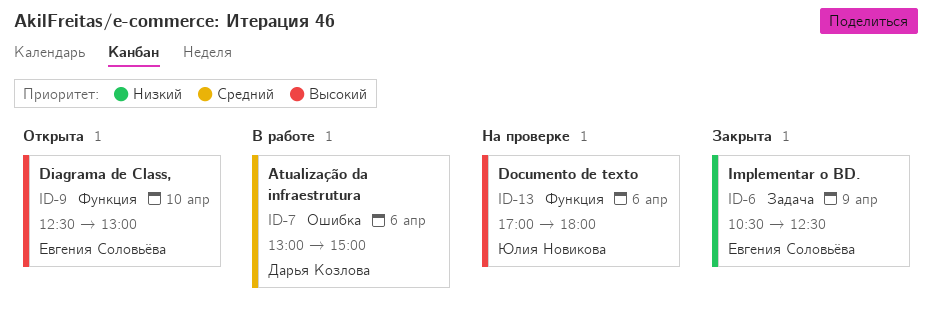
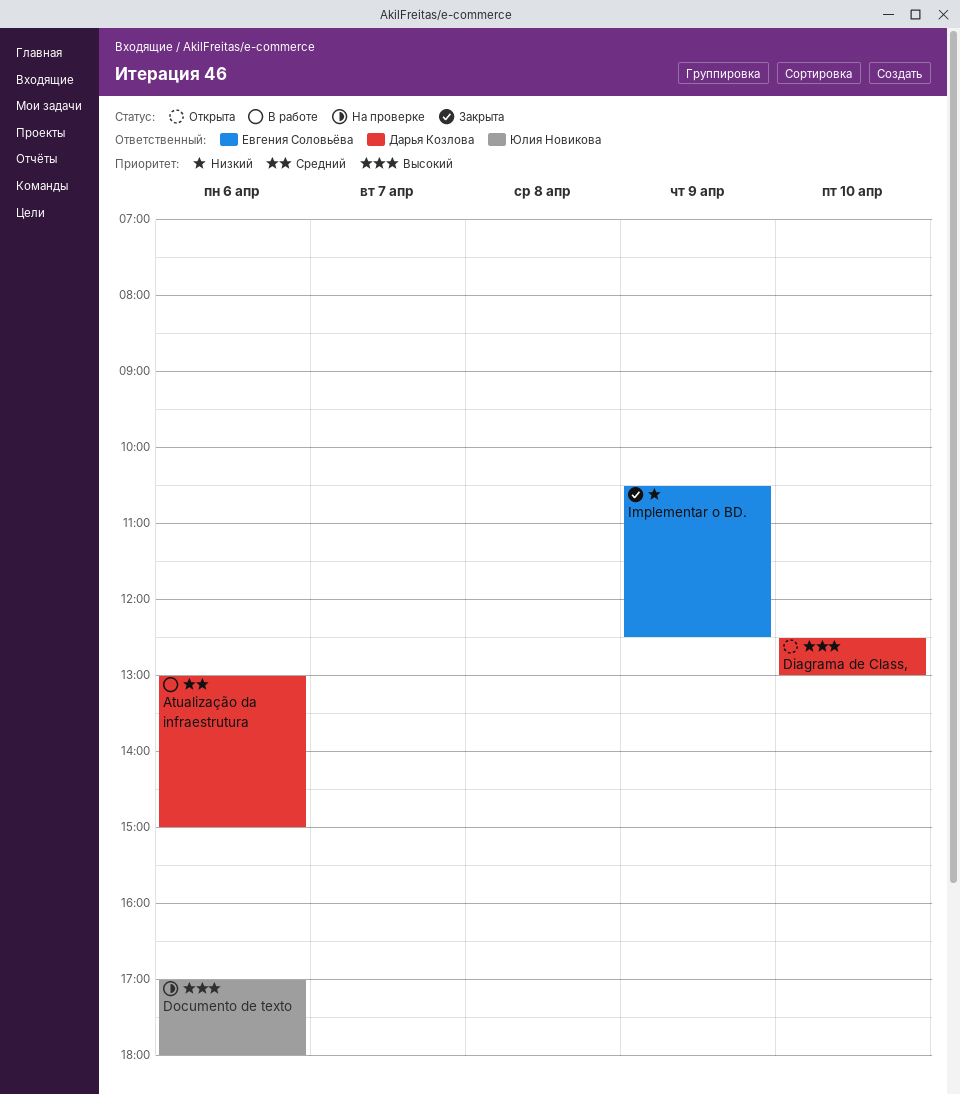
Diagrama de Class,, owner: Евгения Соловьёва -> Дарья Козлова

